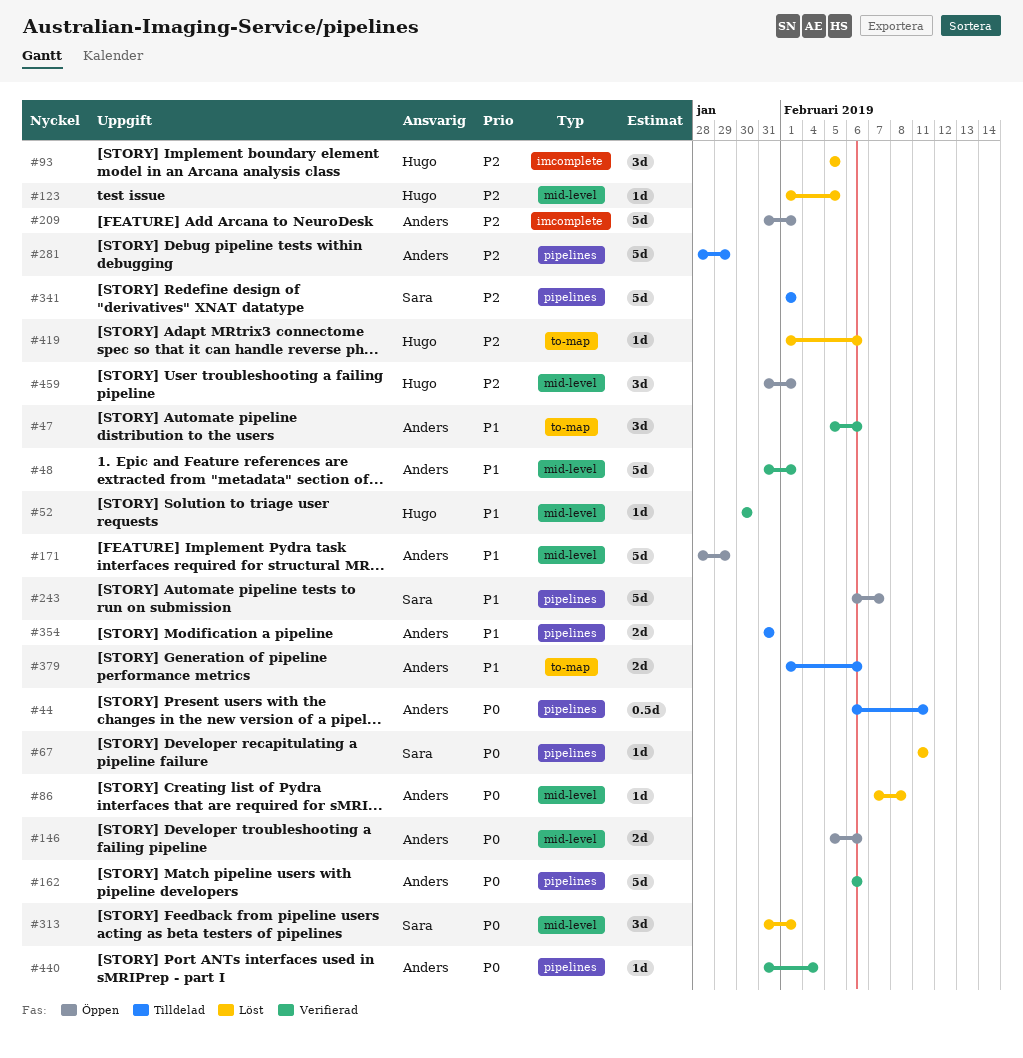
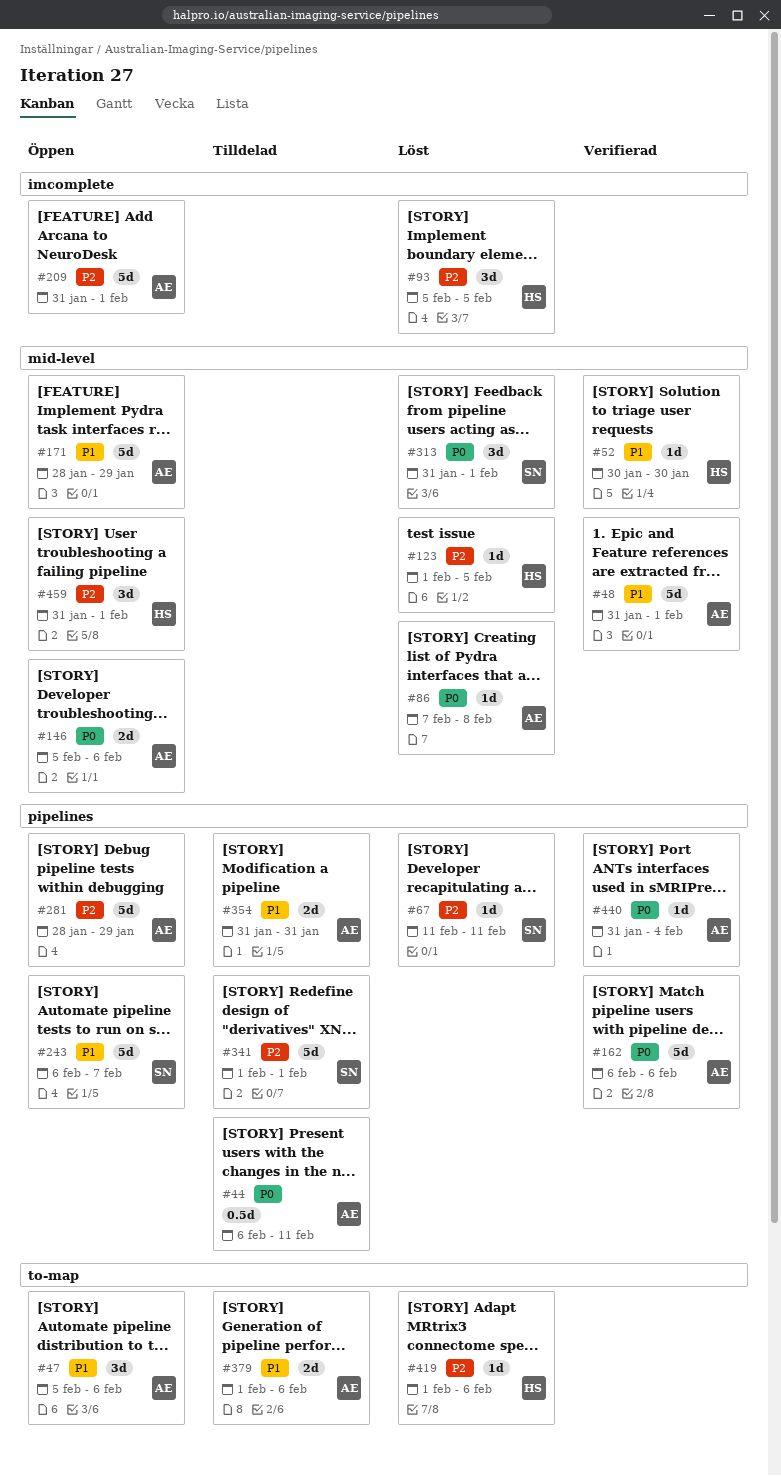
#47, status: Verifierad -> Öppen
#67, priority: P0 -> P2
#281, status: Tilldelad -> Öppen

